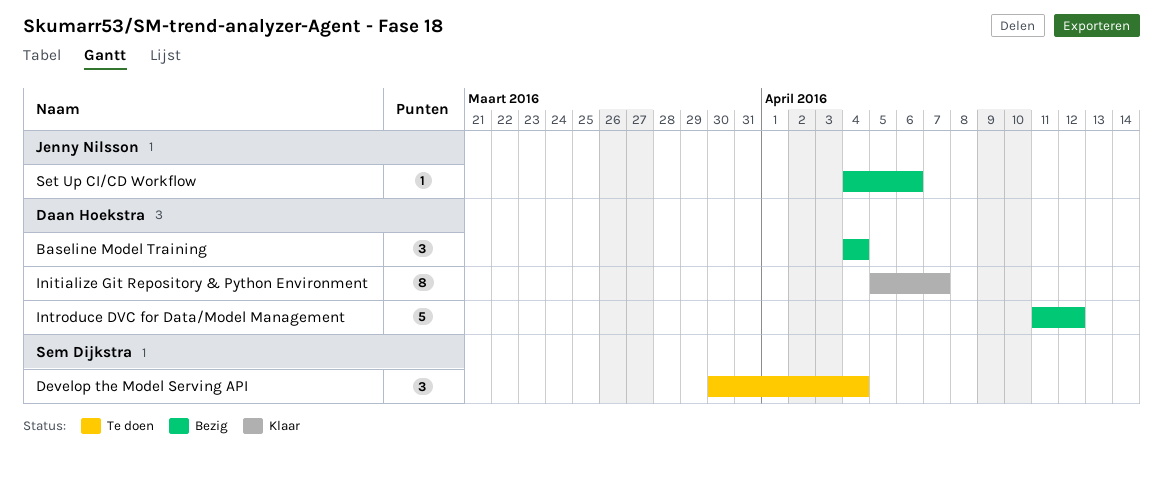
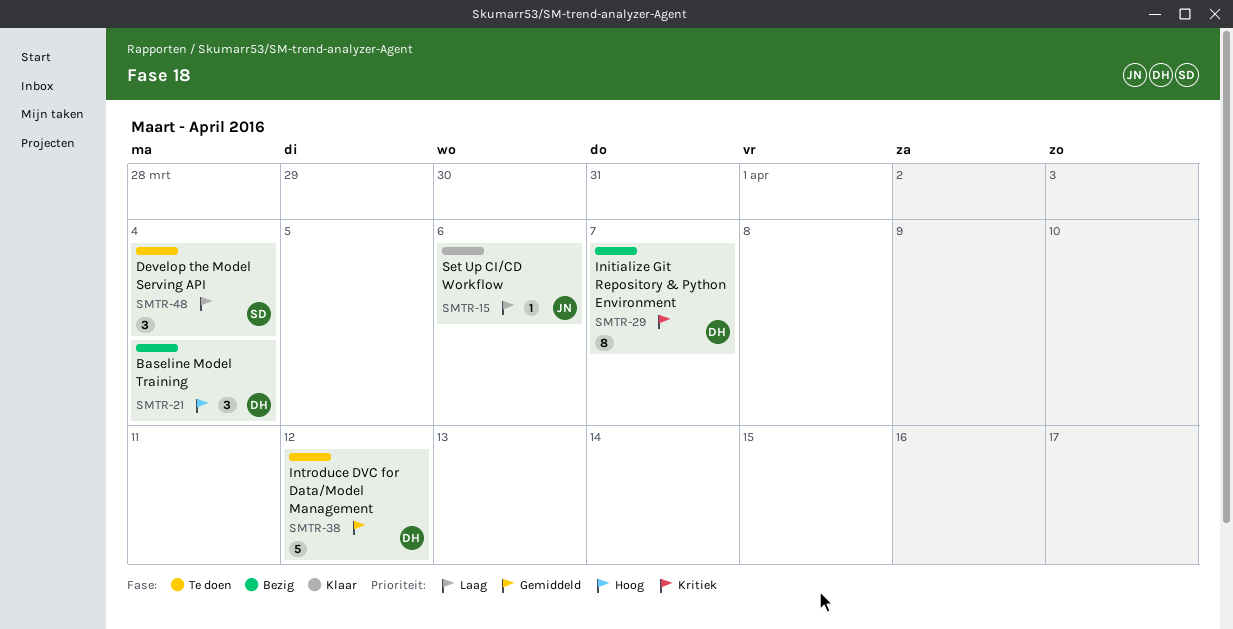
Initialize Git Repository & Python Environment, status: Klaar -> Bezig
Introduce DVC for Data/Model Management, status: Bezig -> Te doen
Set Up CI/CD Workflow, status: Bezig -> Klaar

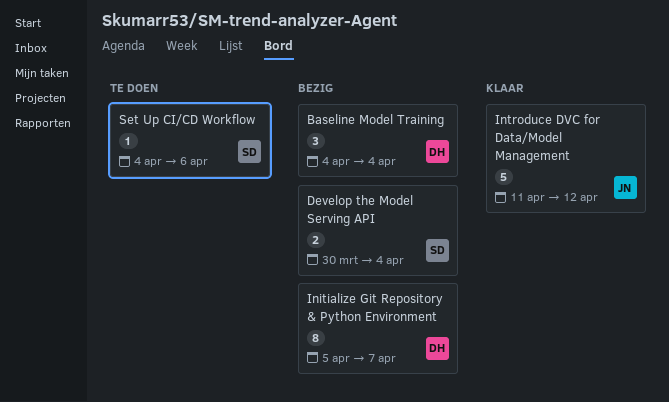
Develop the Model Serving API, status: Te doen -> Bezig
Develop the Model Serving API, estimate: 3 -> 2
Introduce DVC for Data/Model Management, status: Te doen -> Klaar
Introduce DVC for Data/Model Management, owner: DH -> JN
Set Up CI/CD Workflow, status: Klaar -> Te doen
Set Up CI/CD Workflow, owner: JN -> SD

